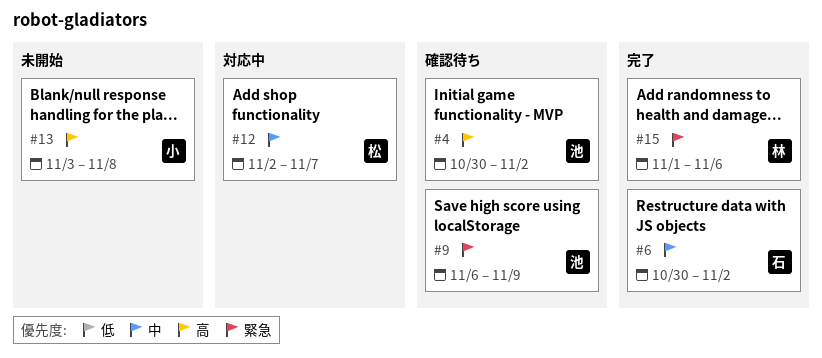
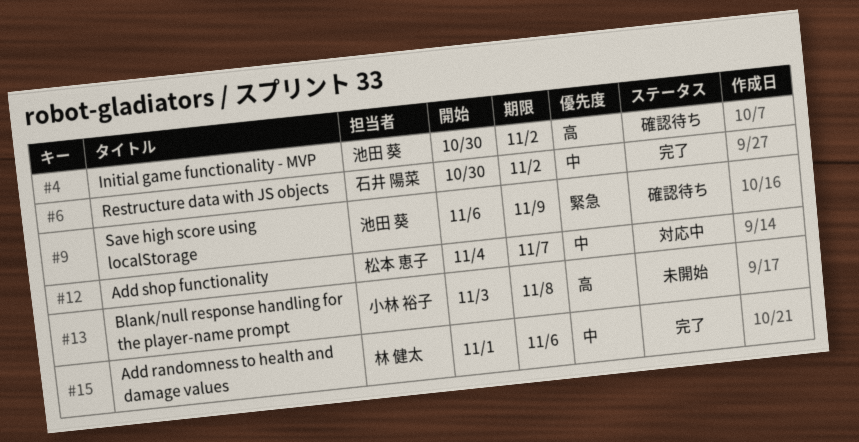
#12, start: Nov 2 -> Nov 4
#15, priority: 緊急 -> 中

